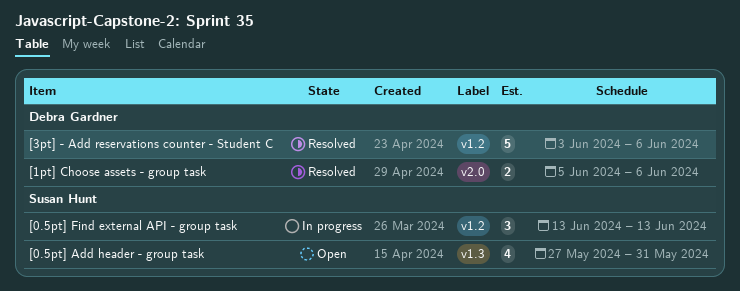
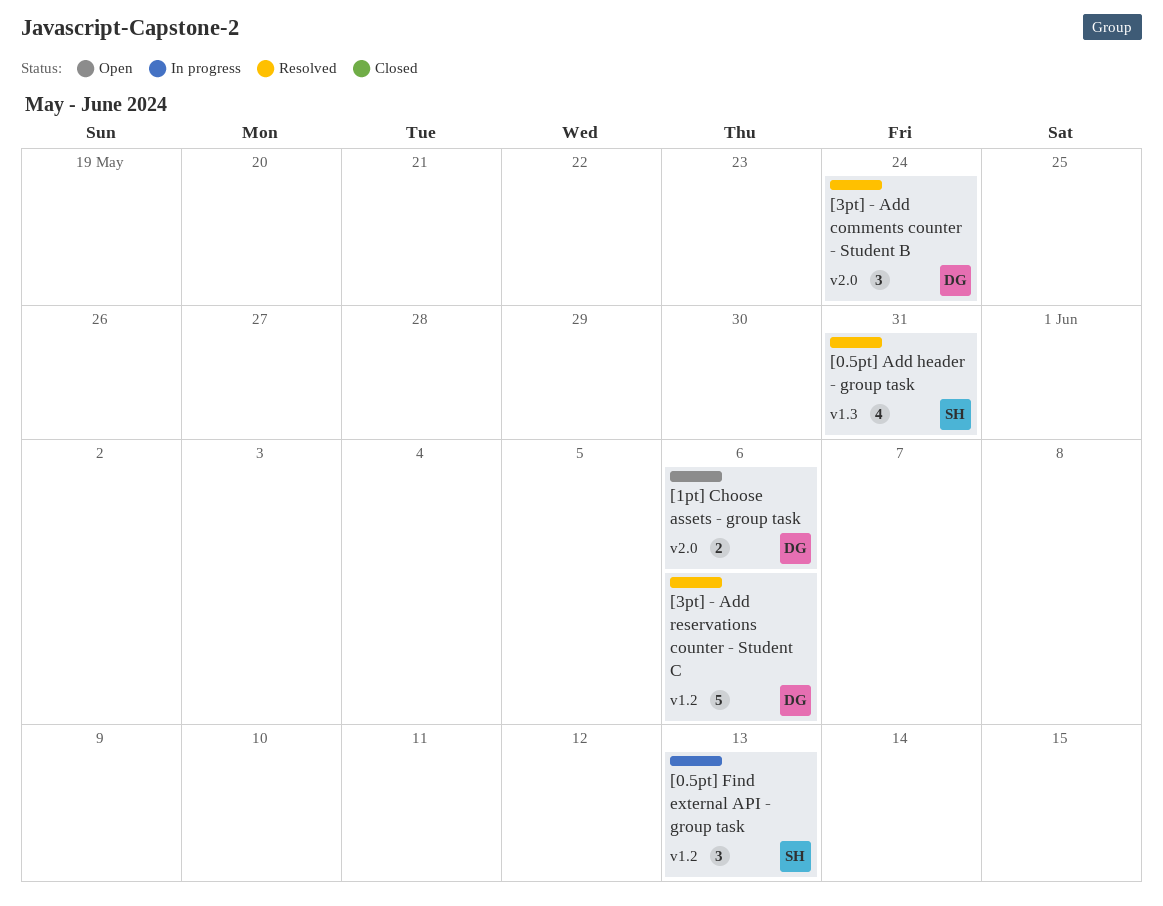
[0.5pt] Add header - group task, status: Open -> Resolved
[1pt] Choose assets - group task, status: Resolved -> Open
[3pt] - Add comments counter - Student B: none -> present

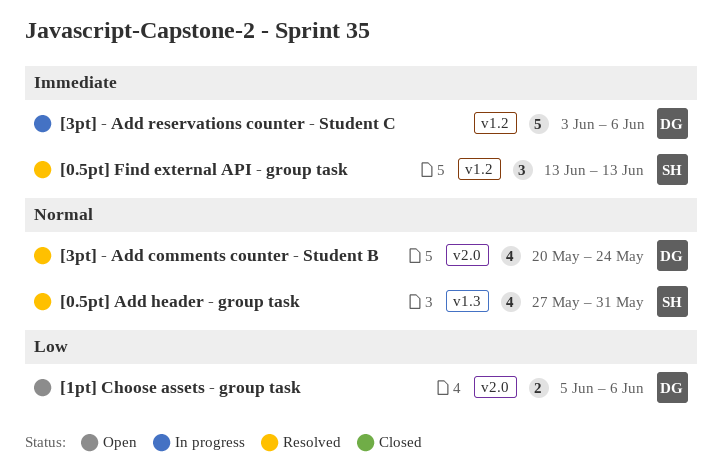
[0.5pt] Find external API - group task, status: In progress -> Resolved
[3pt] - Add comments counter - Student B, estimate: 3 -> 4
[3pt] - Add reservations counter - Student C, status: Resolved -> In progress

